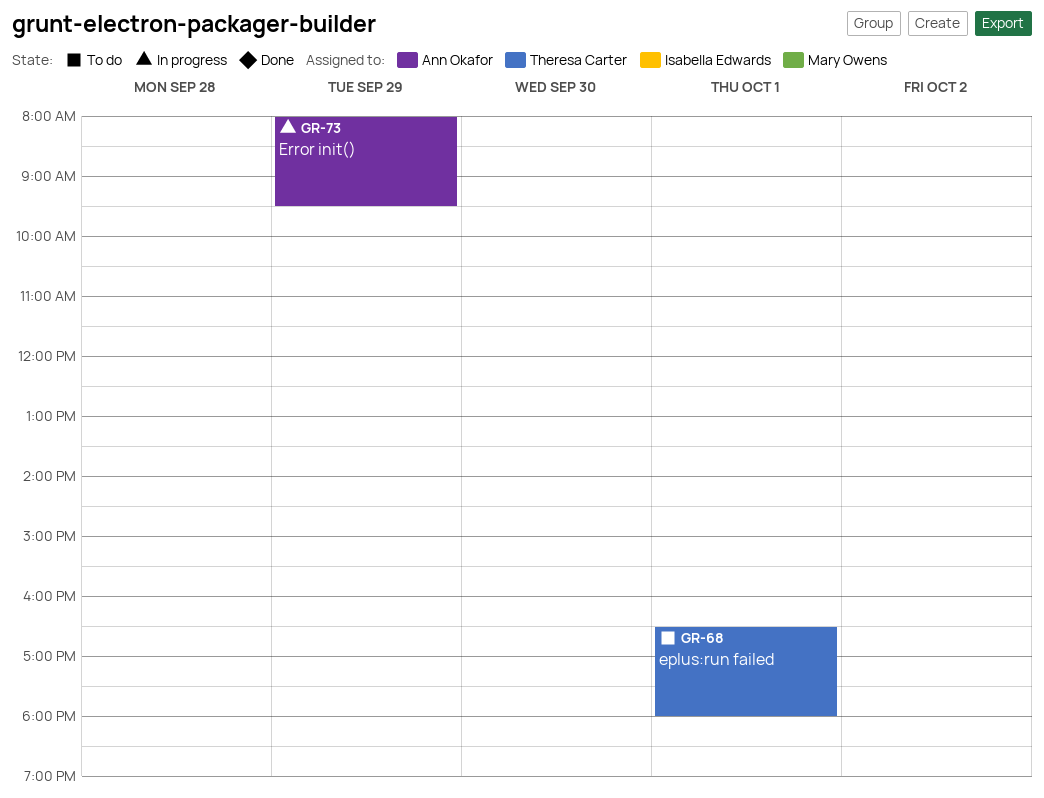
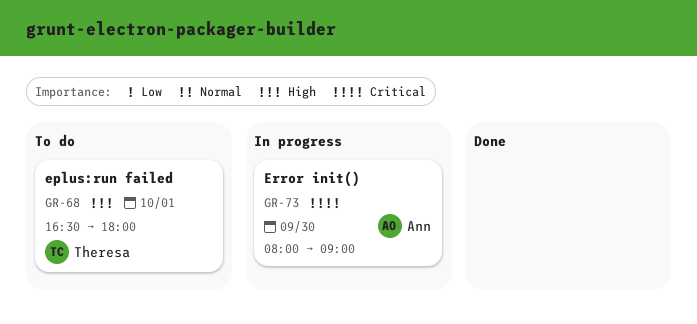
GR-73, day: Sep 29 -> Sep 30
GR-73, ends: 09:30 -> 09:00

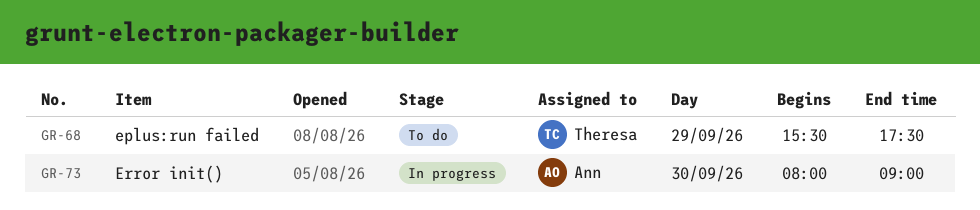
GR-68, day: Oct 1 -> Sep 29
GR-68, begins: 16:30 -> 15:30
GR-68, ends: 18:00 -> 17:30

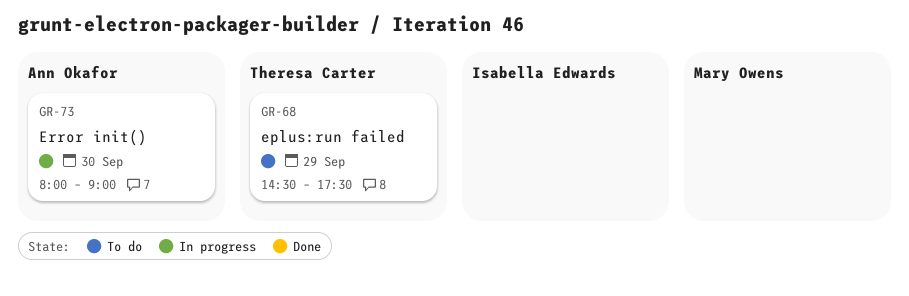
GR-68, begins: 15:30 -> 14:30

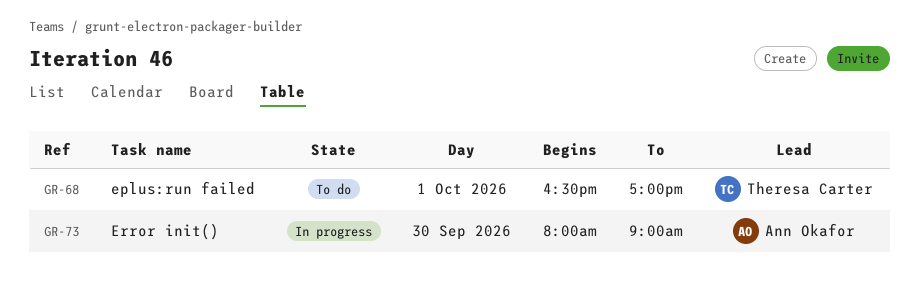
GR-68, day: Sep 29 -> Oct 1
GR-68, begins: 14:30 -> 16:30
GR-68, ends: 17:30 -> 17:00

